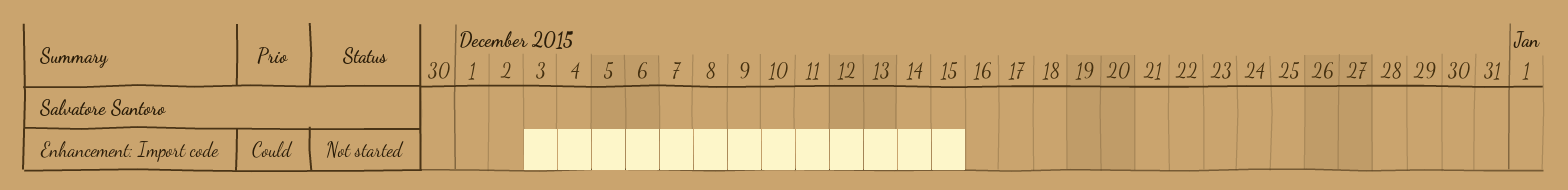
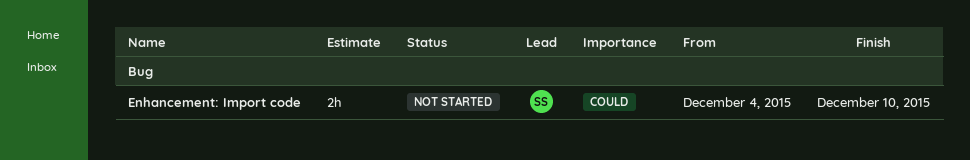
Enhancement: Import code, start: Dec 3 -> Dec 4
Enhancement: Import code, due: Dec 15 -> Dec 10

